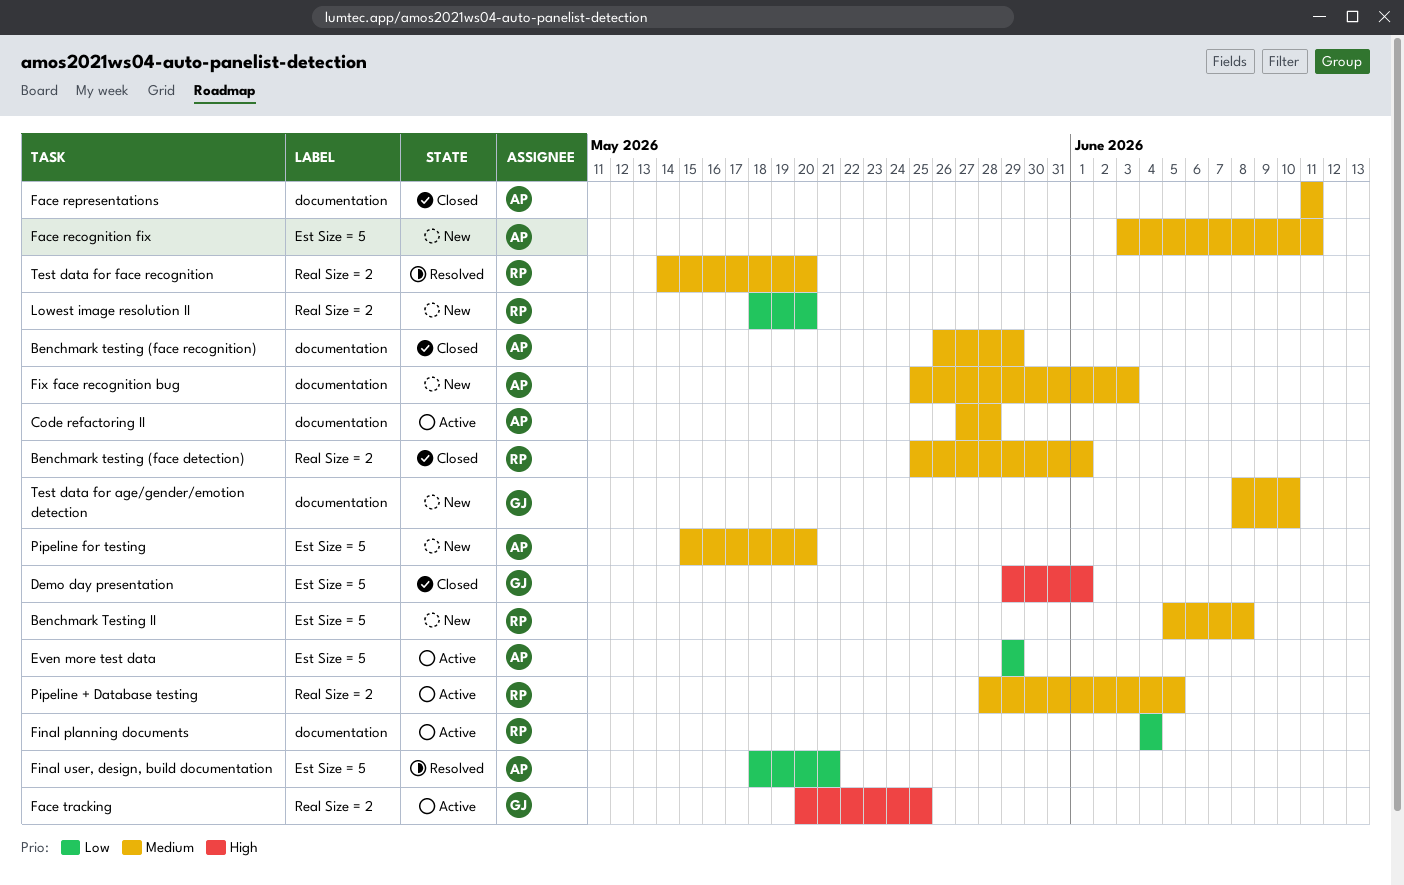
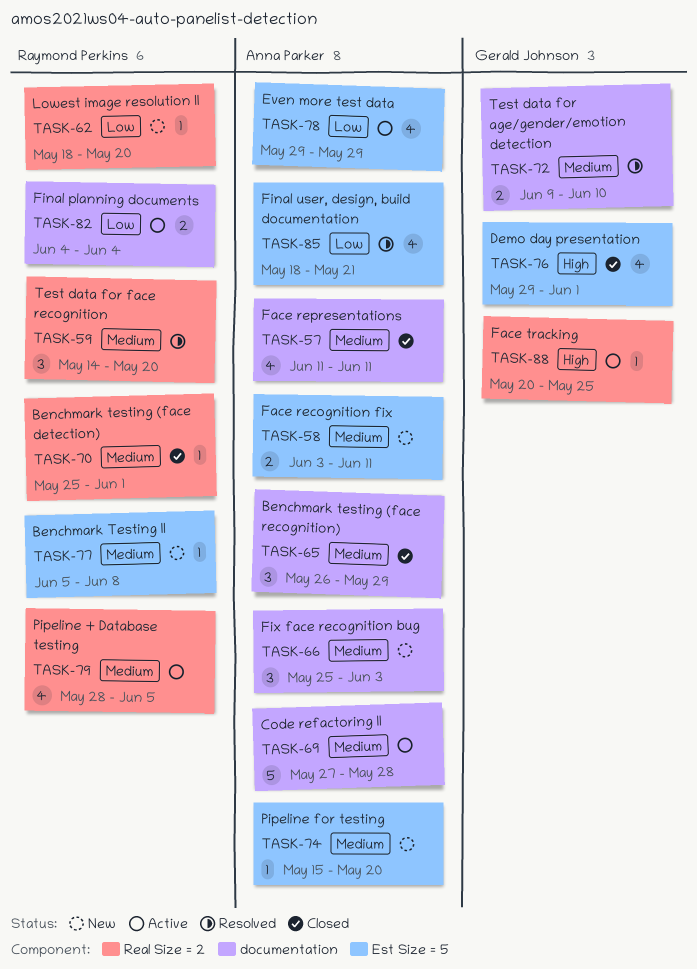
Test data for age/gender/emotion detection, status: New -> Resolved
Test data for age/gender/emotion detection, start: Jun 8 -> Jun 9

